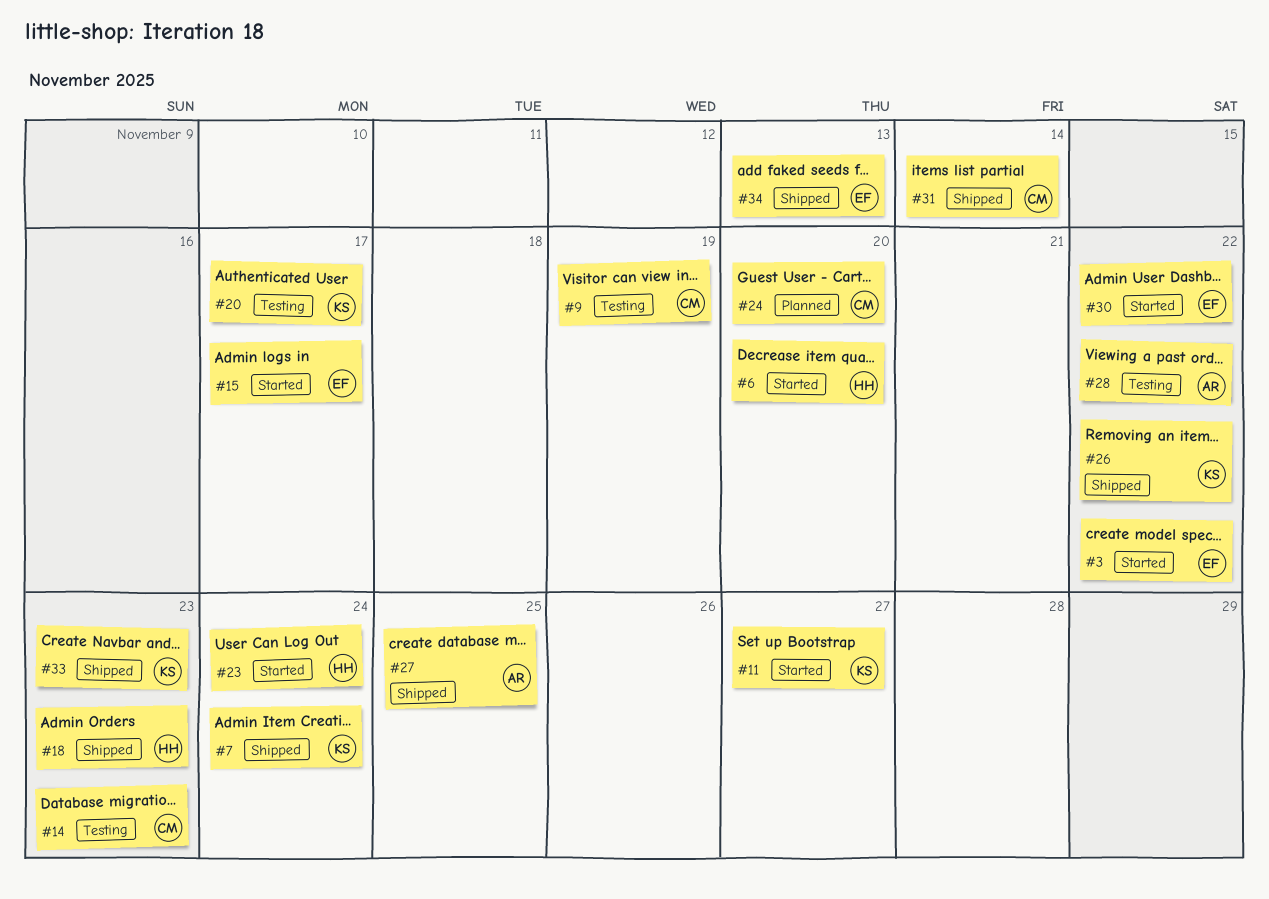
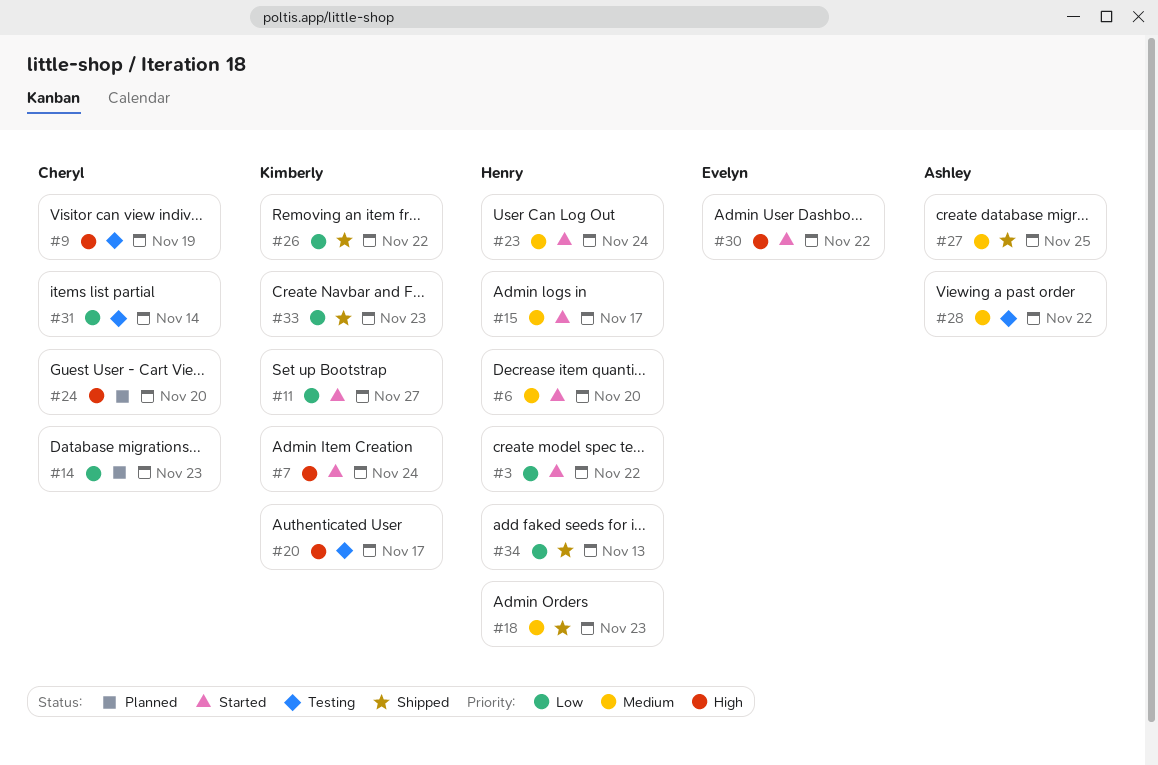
#3, owner: Evelyn -> Henry
#7, status: Shipped -> Started
#14, status: Testing -> Planned
#15, owner: Evelyn -> Henry
#31, status: Shipped -> Testing
#34, owner: Evelyn -> Henry

